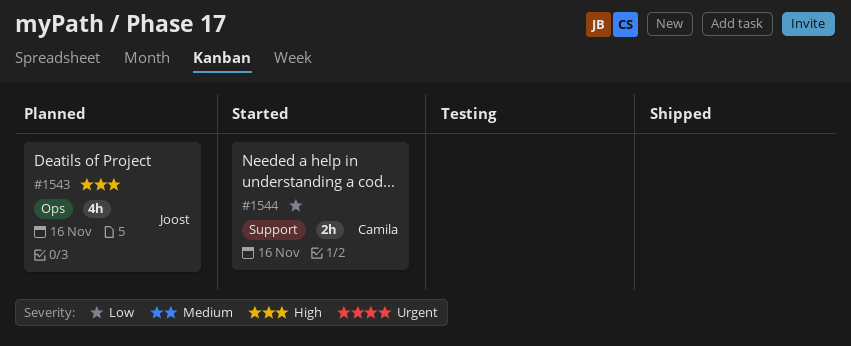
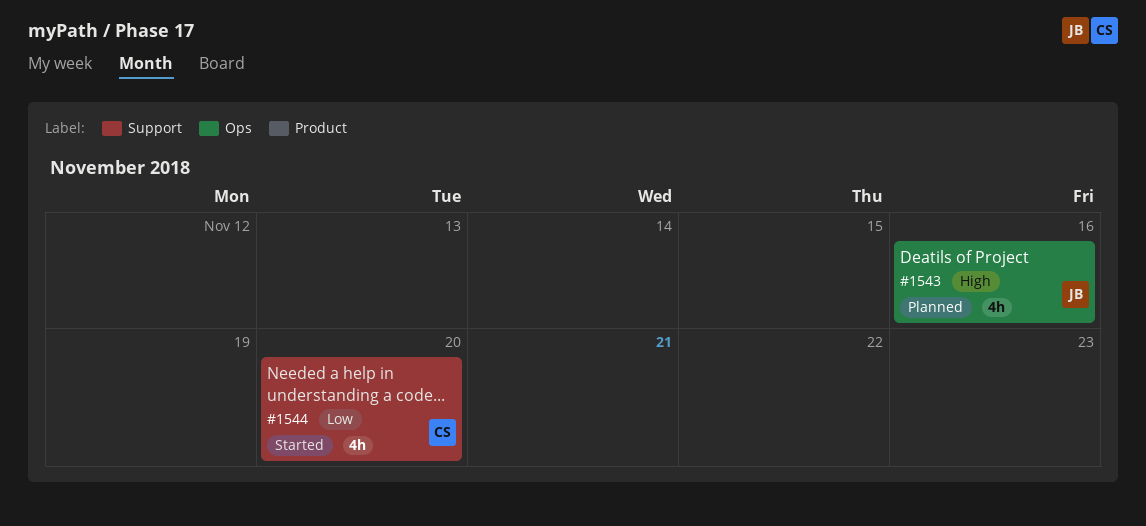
#1544, estimate: 2h -> 4h
#1544, due: Nov 16 -> Nov 20

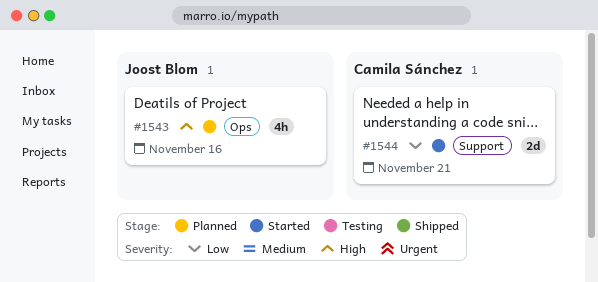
#1544, estimate: 4h -> 2d
#1544, due: Nov 20 -> Nov 21

